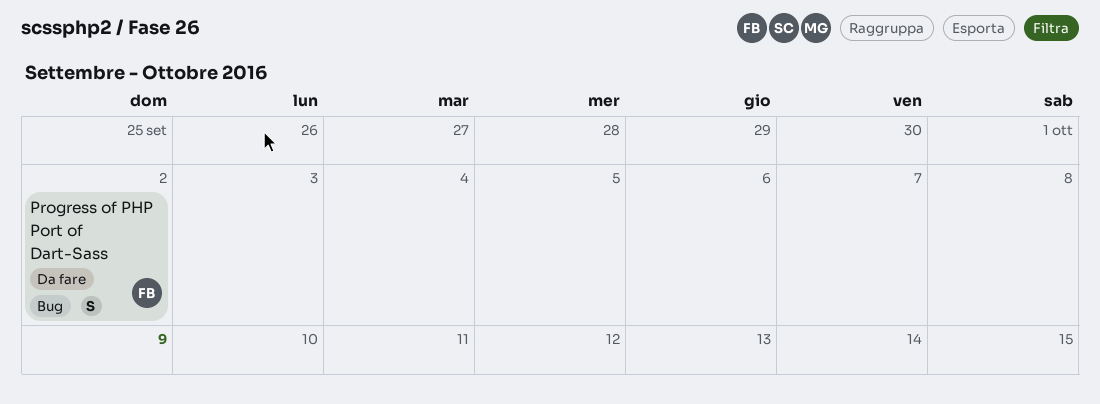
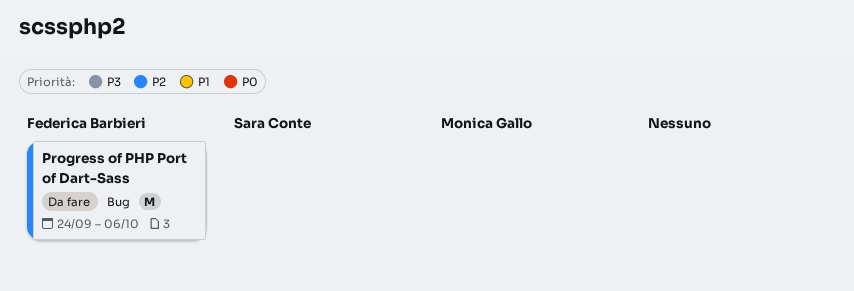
Progress of PHP Port of Dart-Sass, estimate: S -> M
Progress of PHP Port of Dart-Sass, due: Oct 2 -> Oct 6

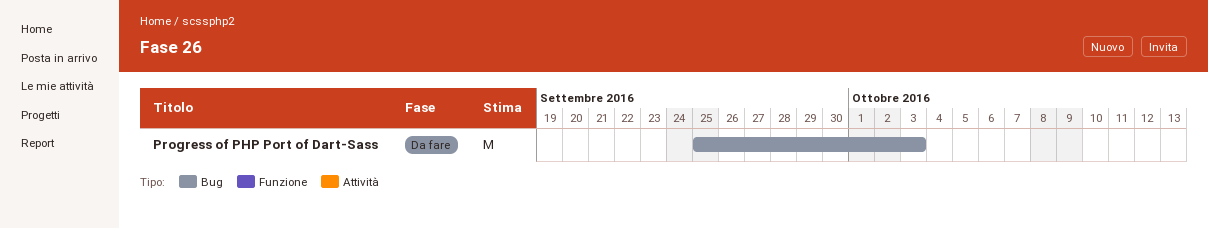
Progress of PHP Port of Dart-Sass, start: Sep 24 -> Sep 25
Progress of PHP Port of Dart-Sass, due: Oct 6 -> Oct 3

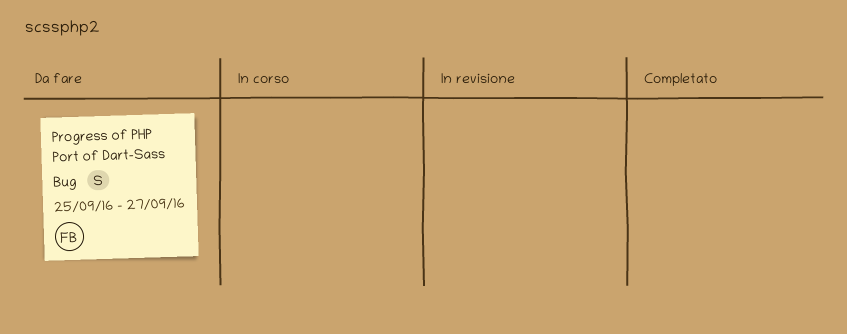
Progress of PHP Port of Dart-Sass, estimate: M -> S
Progress of PHP Port of Dart-Sass, due: Oct 3 -> Sep 27

